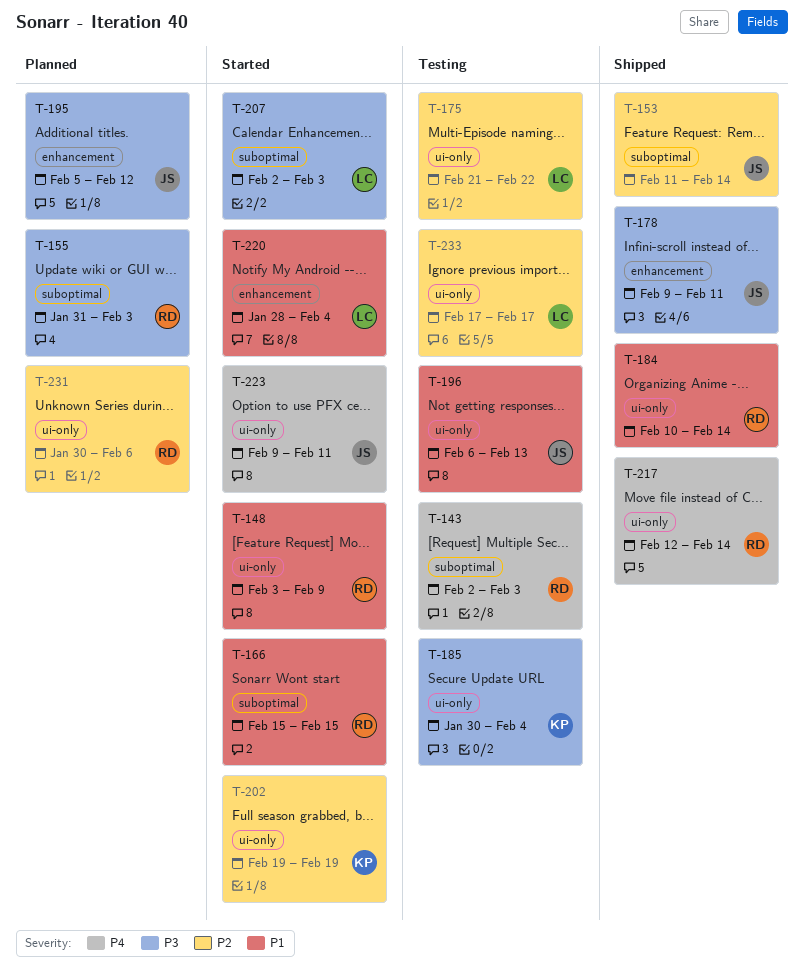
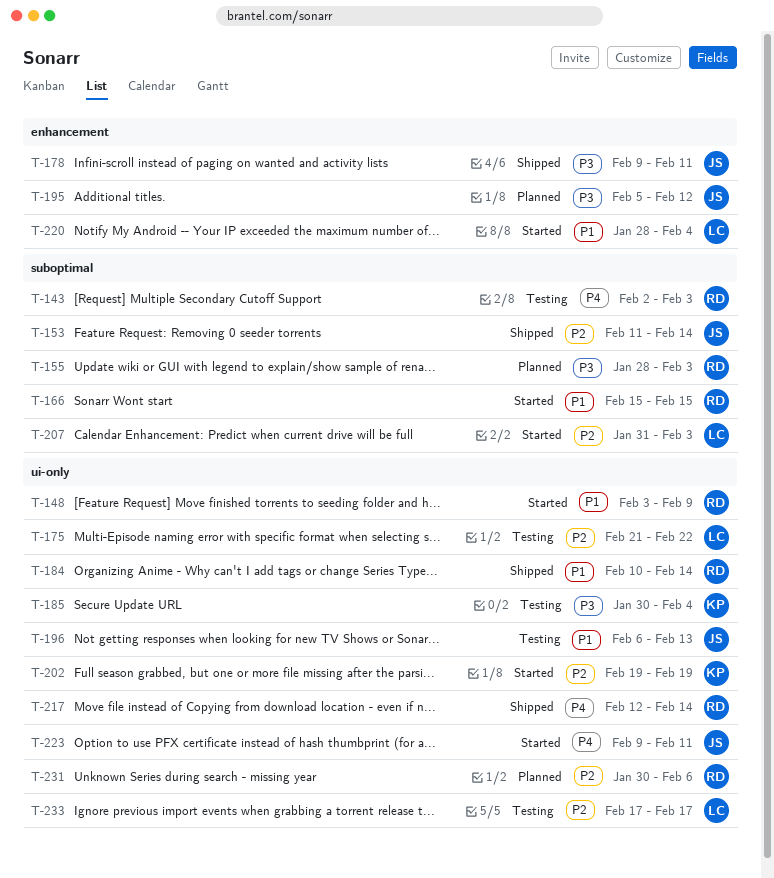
T-155, start: Jan 31 -> Jan 28
T-207, priority: P3 -> P2
T-207, start: Feb 2 -> Jan 31

